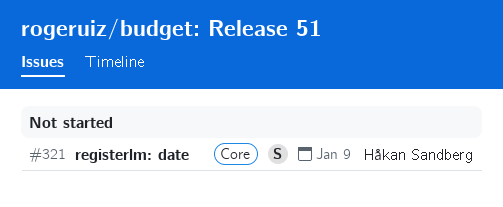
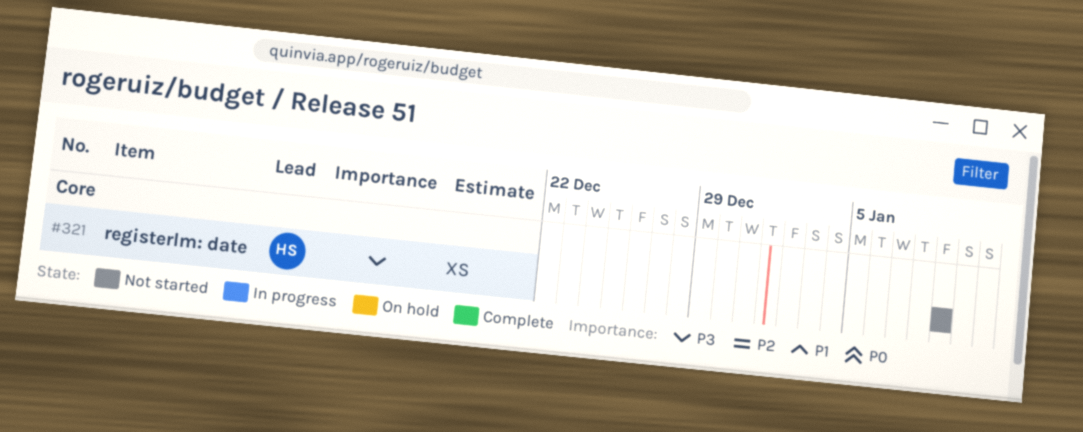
#321, estimate: S -> XS

